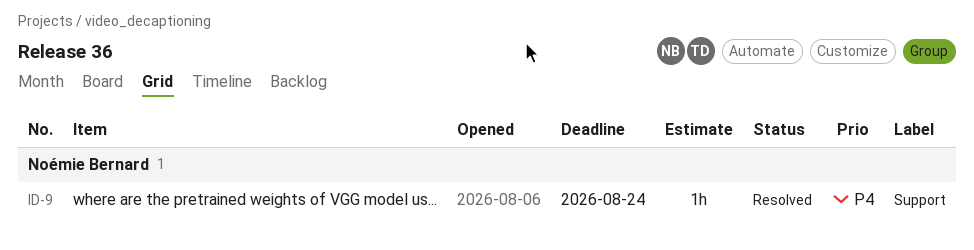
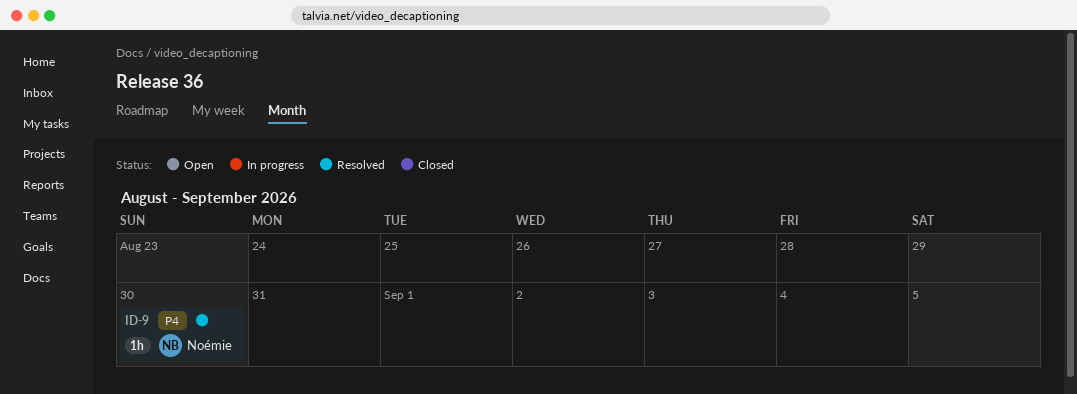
ID-9, due: Aug 24 -> Aug 30

